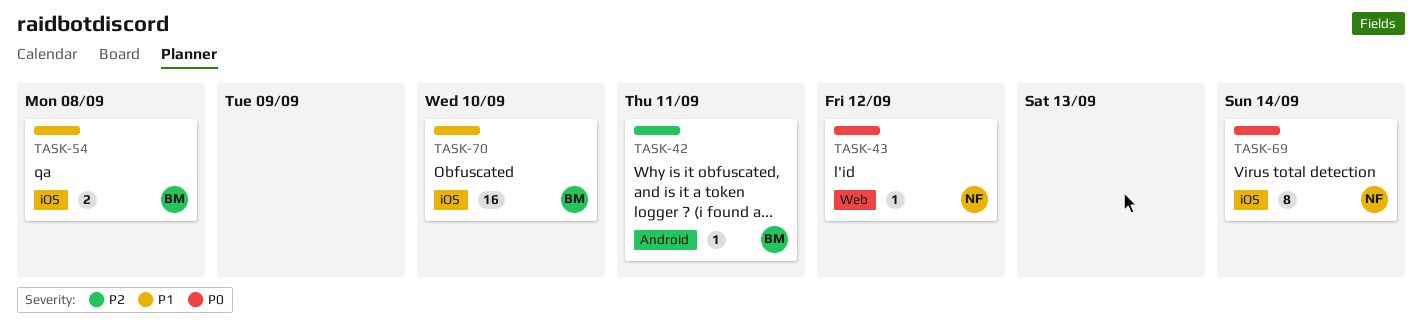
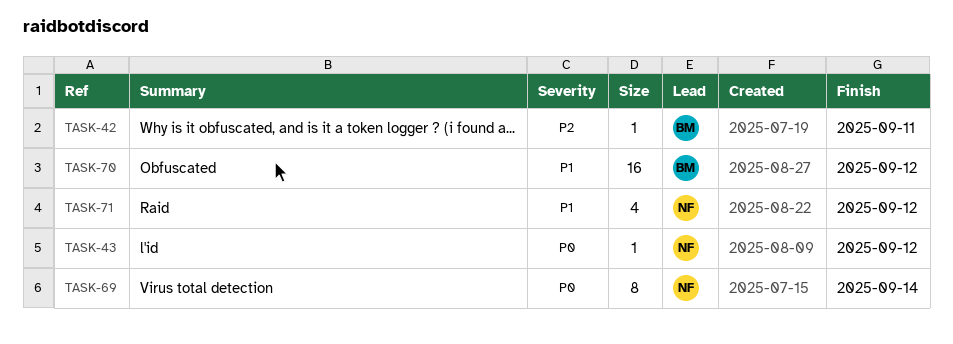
TASK-54: present -> none
TASK-70, due: Sep 10 -> Sep 12
TASK-71: none -> present

